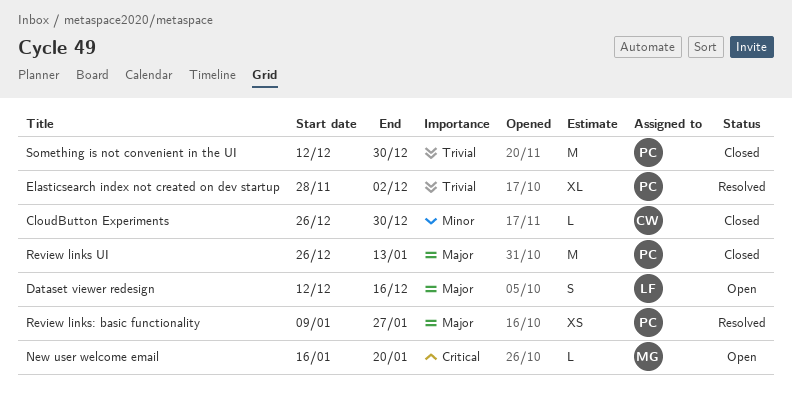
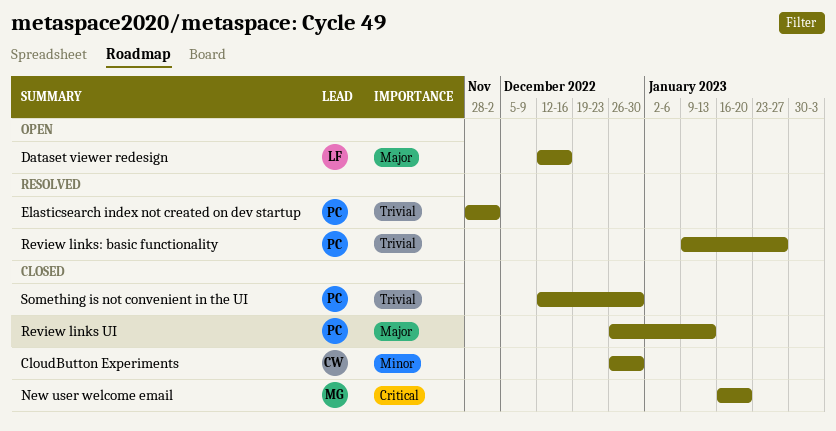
New user welcome email, status: Open -> Closed
Review links: basic functionality, priority: Major -> Trivial

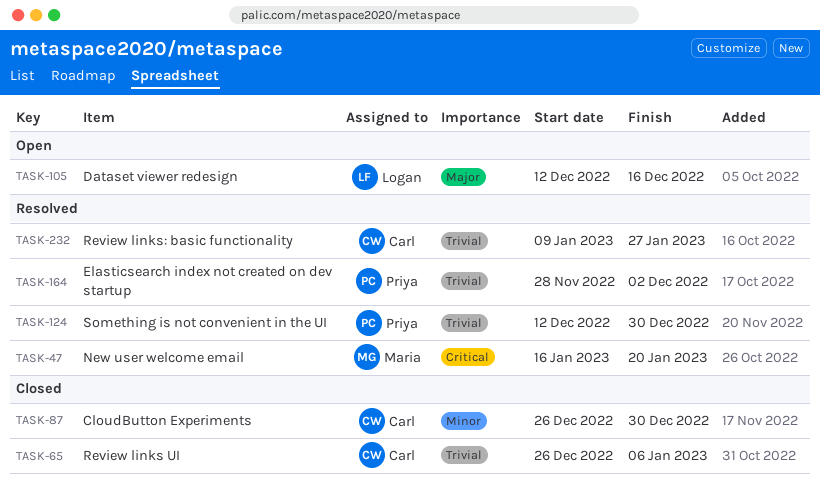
New user welcome email, status: Closed -> Resolved
Review links UI, owner: Priya -> Carl
Review links UI, priority: Major -> Trivial
Review links UI, due: Jan 13 -> Jan 6
Review links: basic functionality, owner: Priya -> Carl
Something is not convenient in the UI, status: Closed -> Resolved

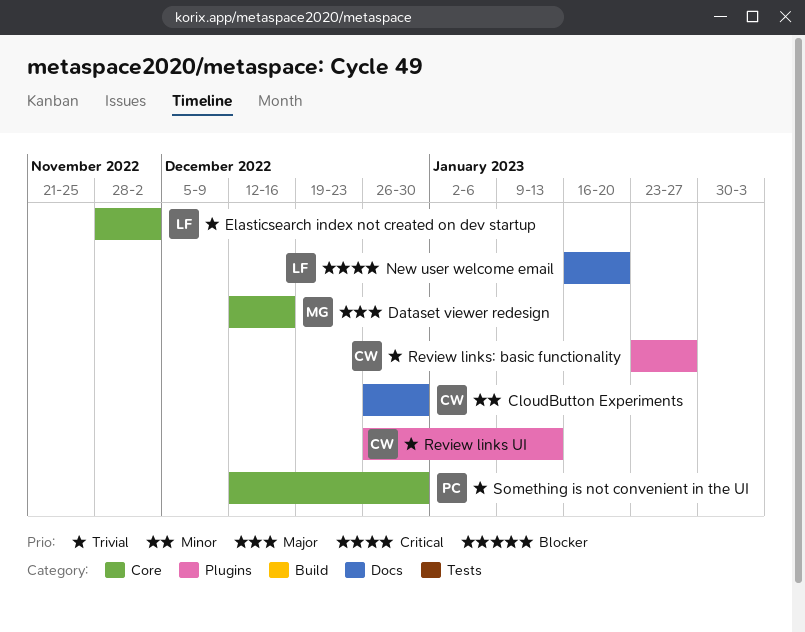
Dataset viewer redesign, owner: Logan -> Maria
Elasticsearch index not created on dev startup, owner: Priya -> Logan
New user welcome email, owner: Maria -> Logan
Review links UI, due: Jan 6 -> Jan 13
Review links: basic functionality, start: Jan 9 -> Jan 23

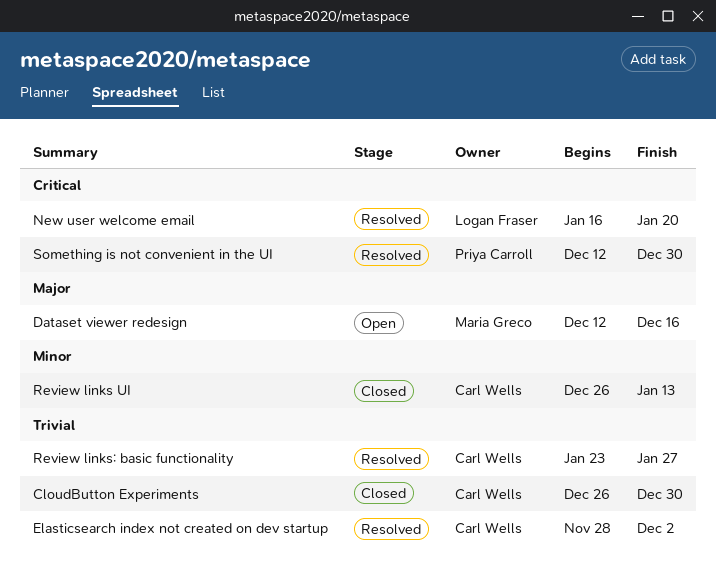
CloudButton Experiments, priority: Minor -> Trivial
Elasticsearch index not created on dev startup, owner: Logan Fraser -> Carl Wells
Review links UI, priority: Trivial -> Minor
Something is not convenient in the UI, priority: Trivial -> Critical

